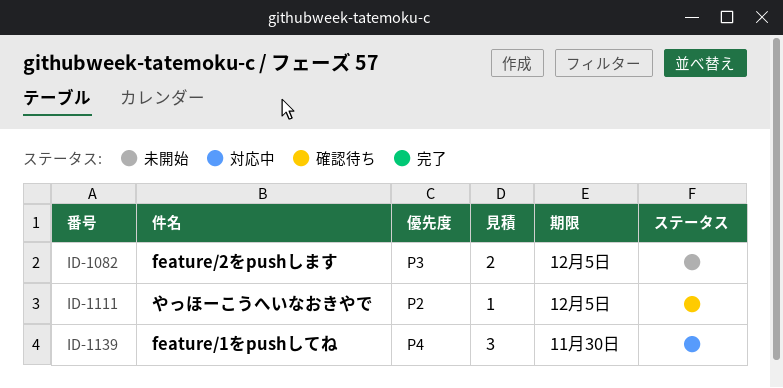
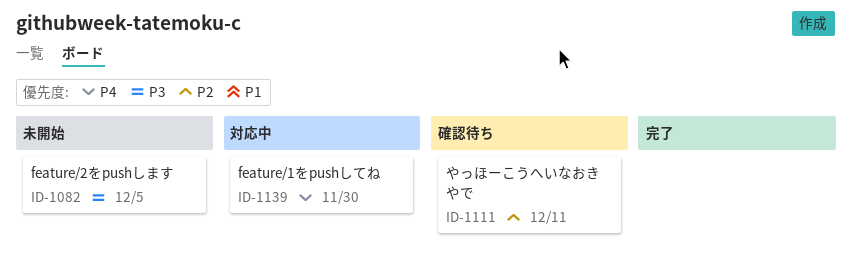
ID-1111, due: Dec 5 -> Dec 11

